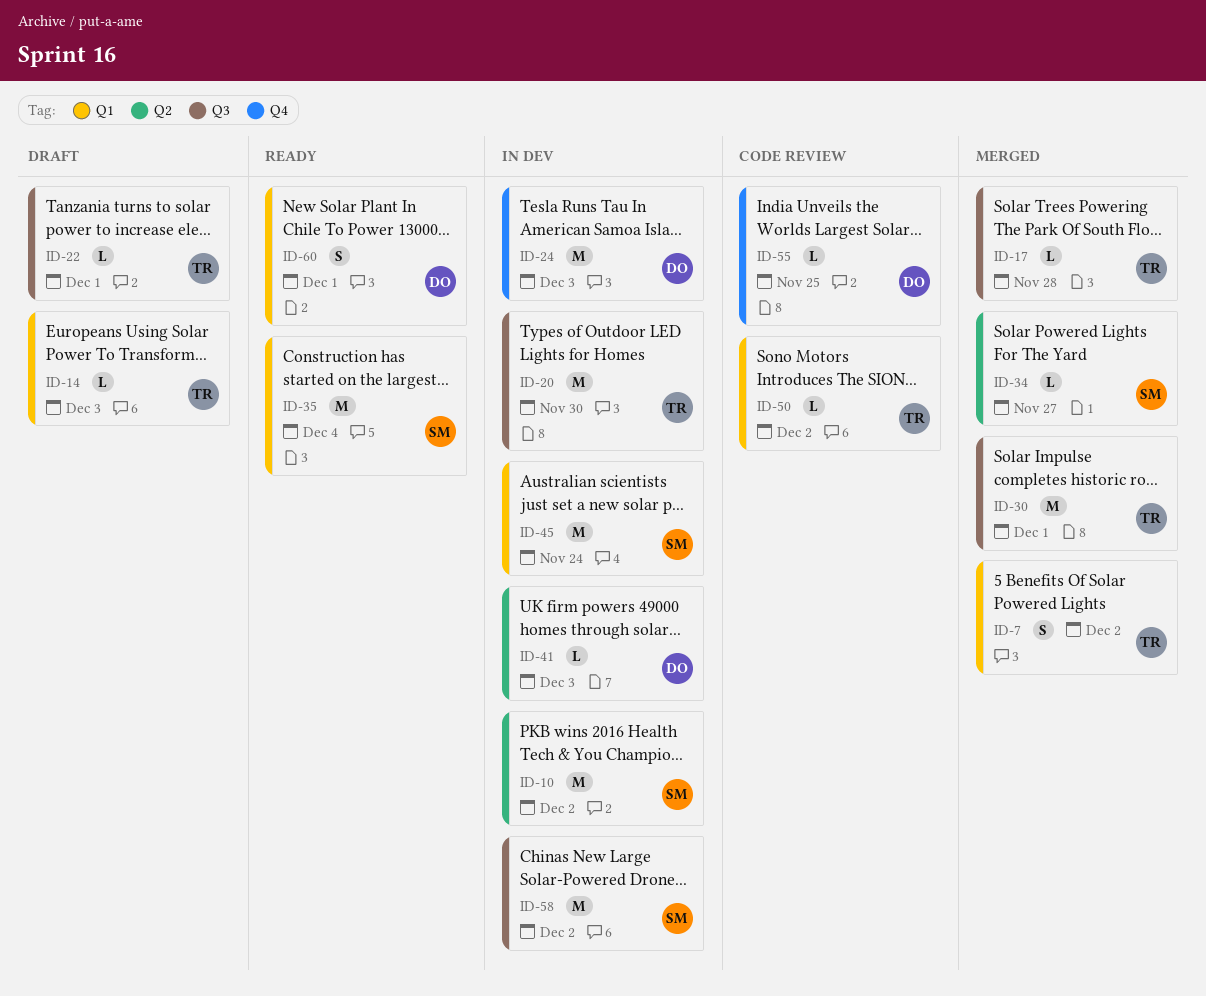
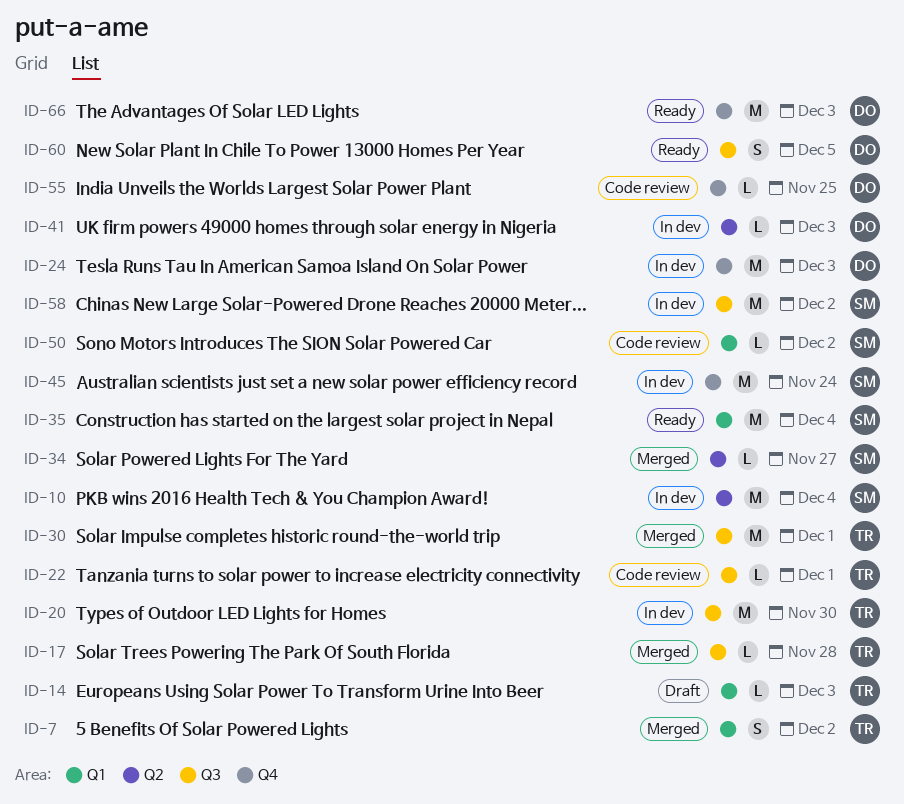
ID-10, due: Dec 2 -> Dec 4
ID-22, status: Draft -> Code review
ID-45, label: Q1 -> Q4
ID-50, owner: TR -> SM
ID-60, label: Q1 -> Q3
ID-60, due: Dec 1 -> Dec 5
ID-66: none -> present

